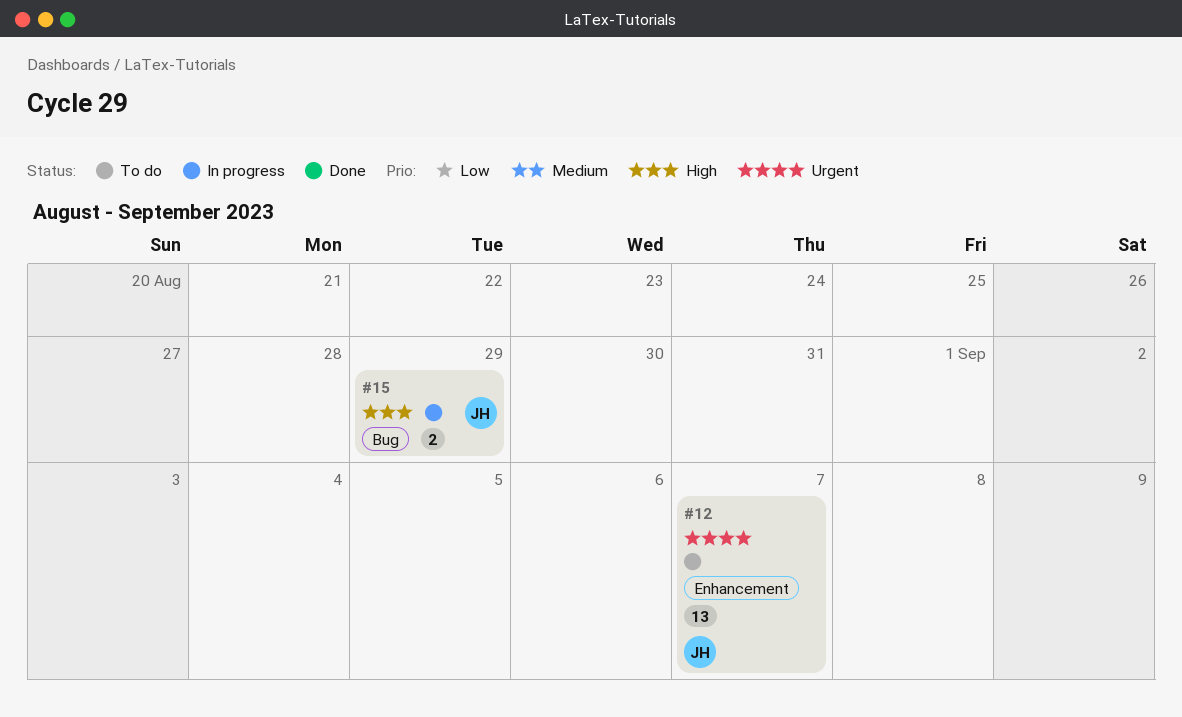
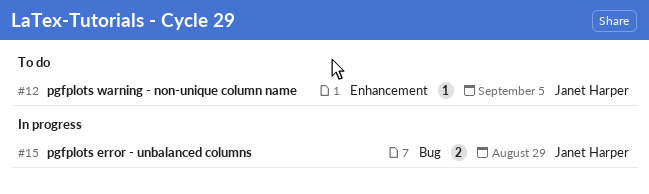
#12, estimate: 13 -> 1
#12, due: Sep 7 -> Sep 5

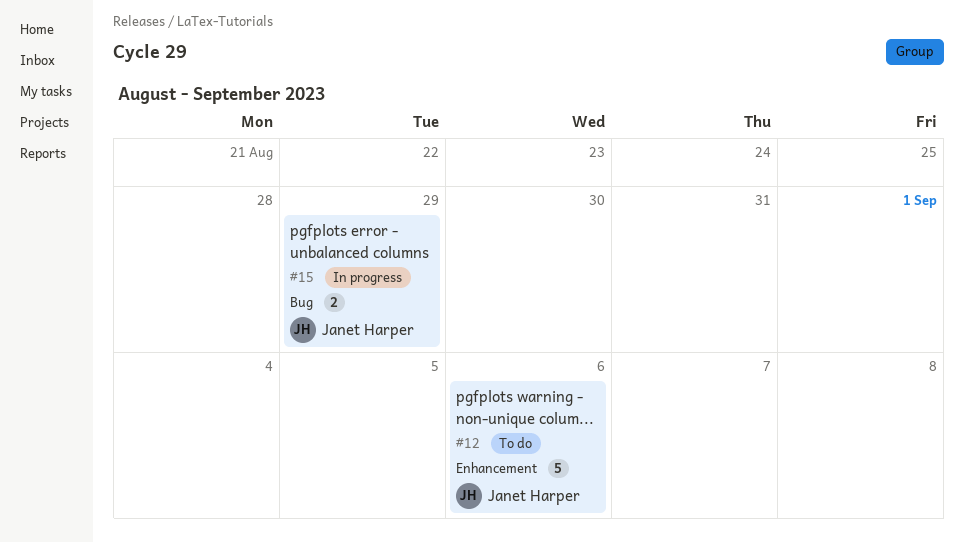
#12, estimate: 1 -> 5
#12, due: Sep 5 -> Sep 6

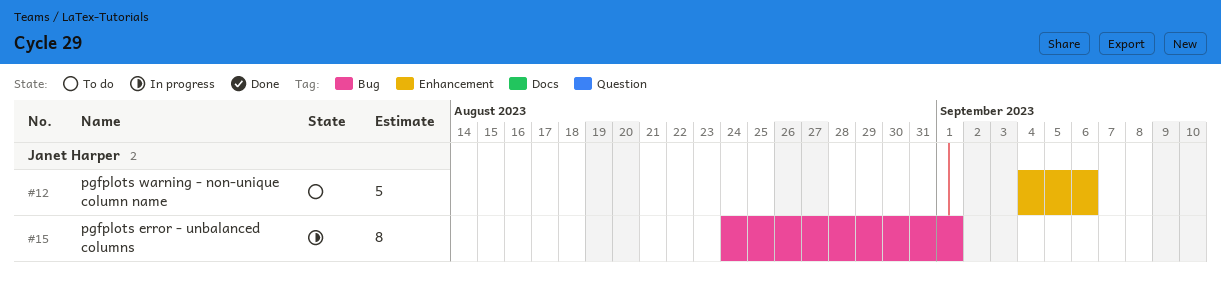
#15, estimate: 2 -> 8
#15, due: Aug 29 -> Sep 1

